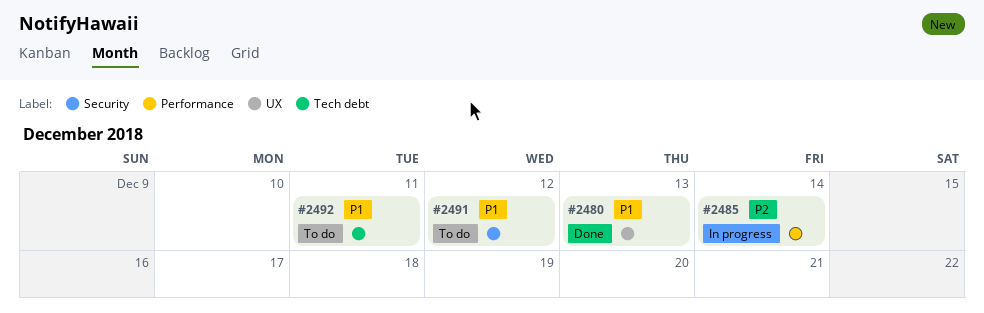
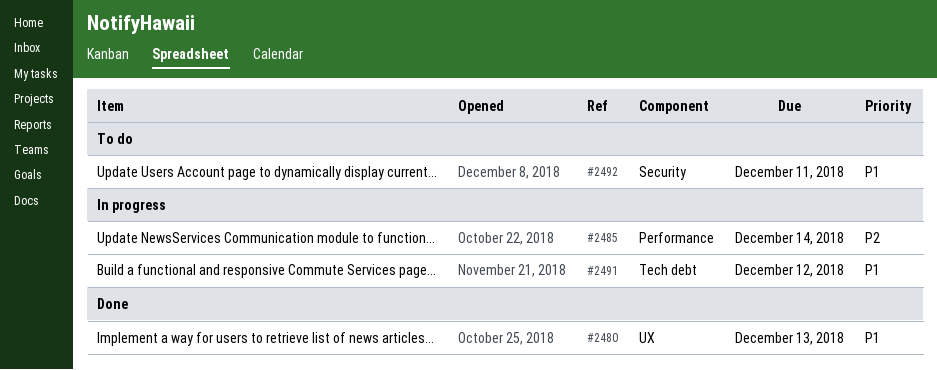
#2491, status: To do -> In progress
#2491, label: Security -> Tech debt
#2492, label: Tech debt -> Security

